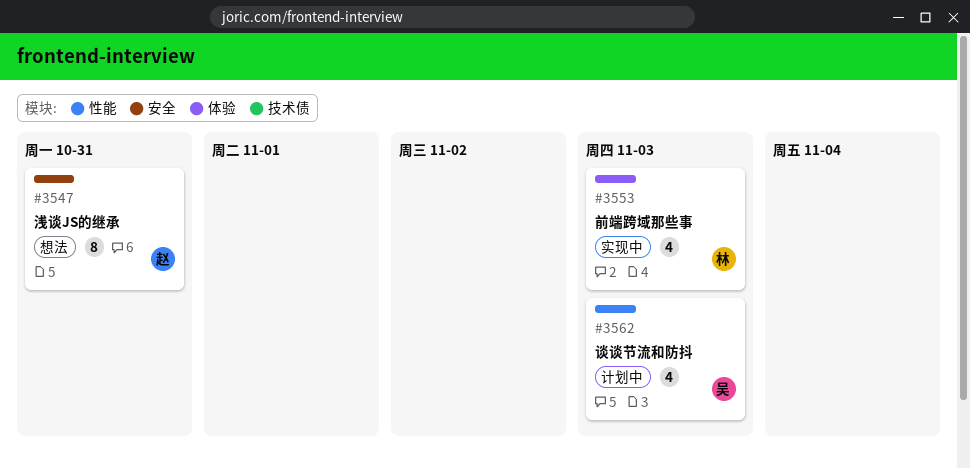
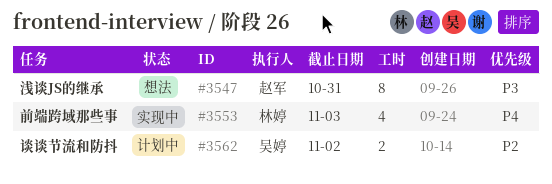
#3562, estimate: 4 -> 2
#3562, due: Nov 3 -> Nov 2

